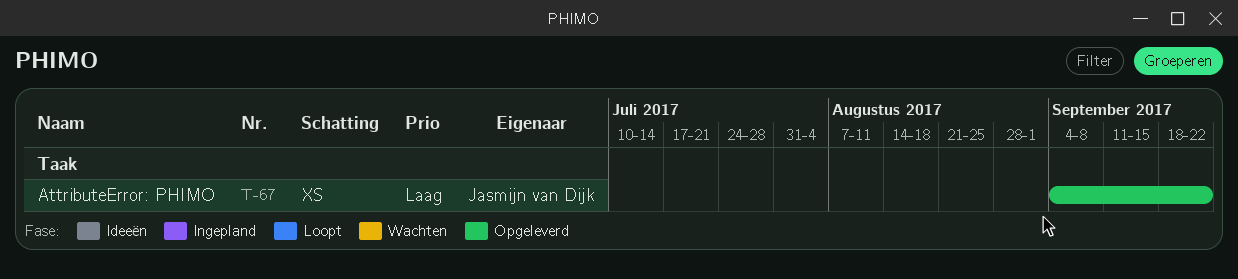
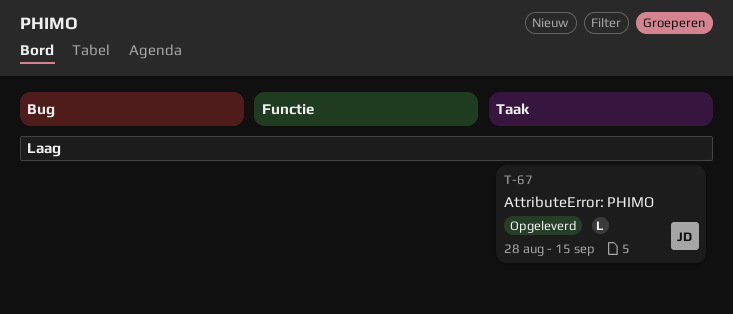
T-67, estimate: XS -> L
T-67, start: Sep 4 -> Aug 28
T-67, due: Sep 22 -> Sep 15

